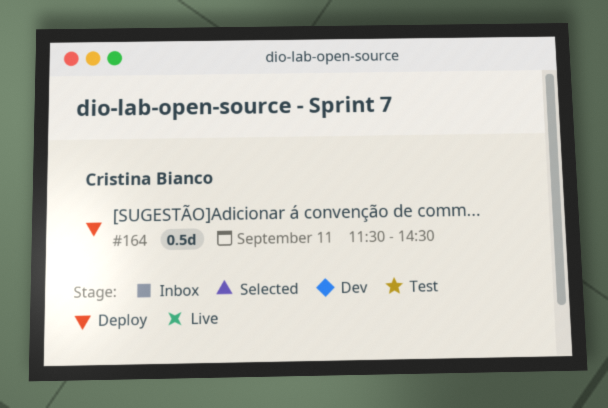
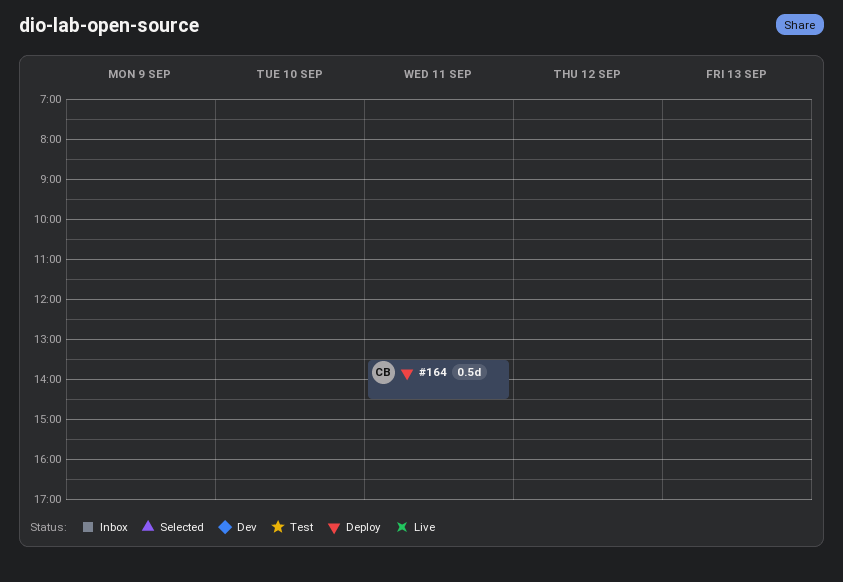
#164, begins: 11:30 -> 13:30

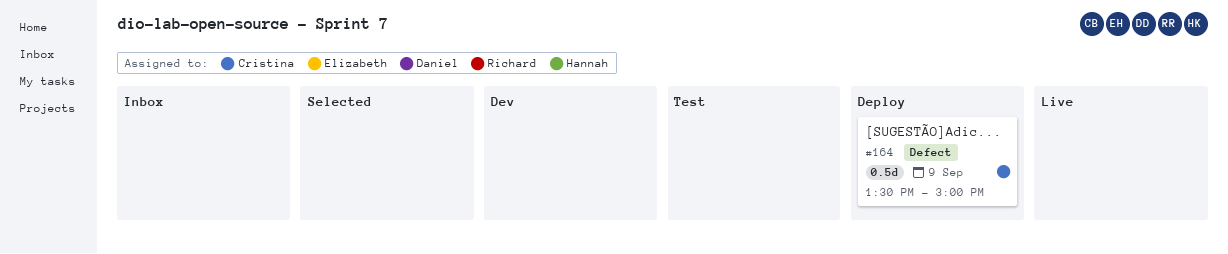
#164, day: Sep 11 -> Sep 9
#164, ends: 14:30 -> 15:00

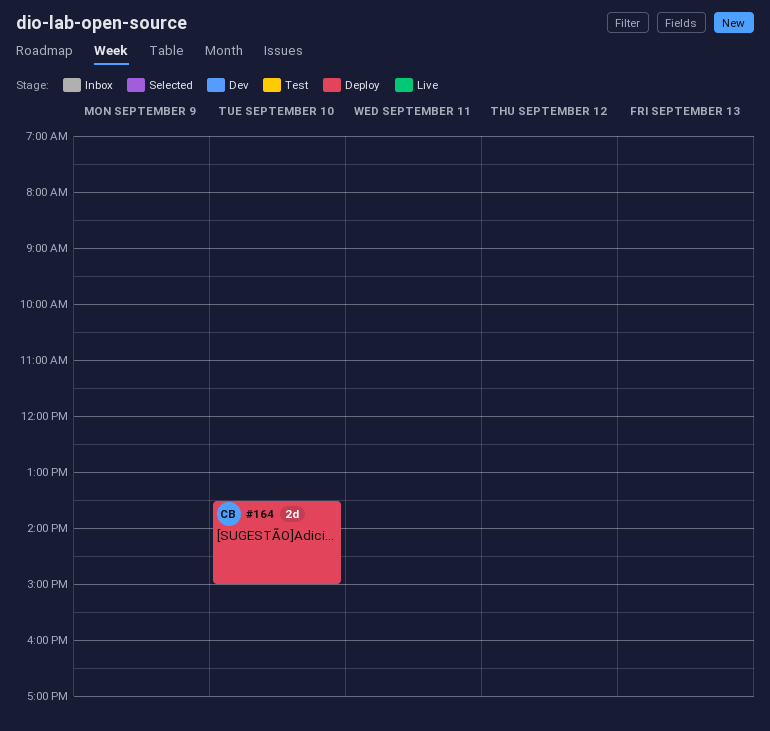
#164, estimate: 0.5d -> 2d
#164, day: Sep 9 -> Sep 10

